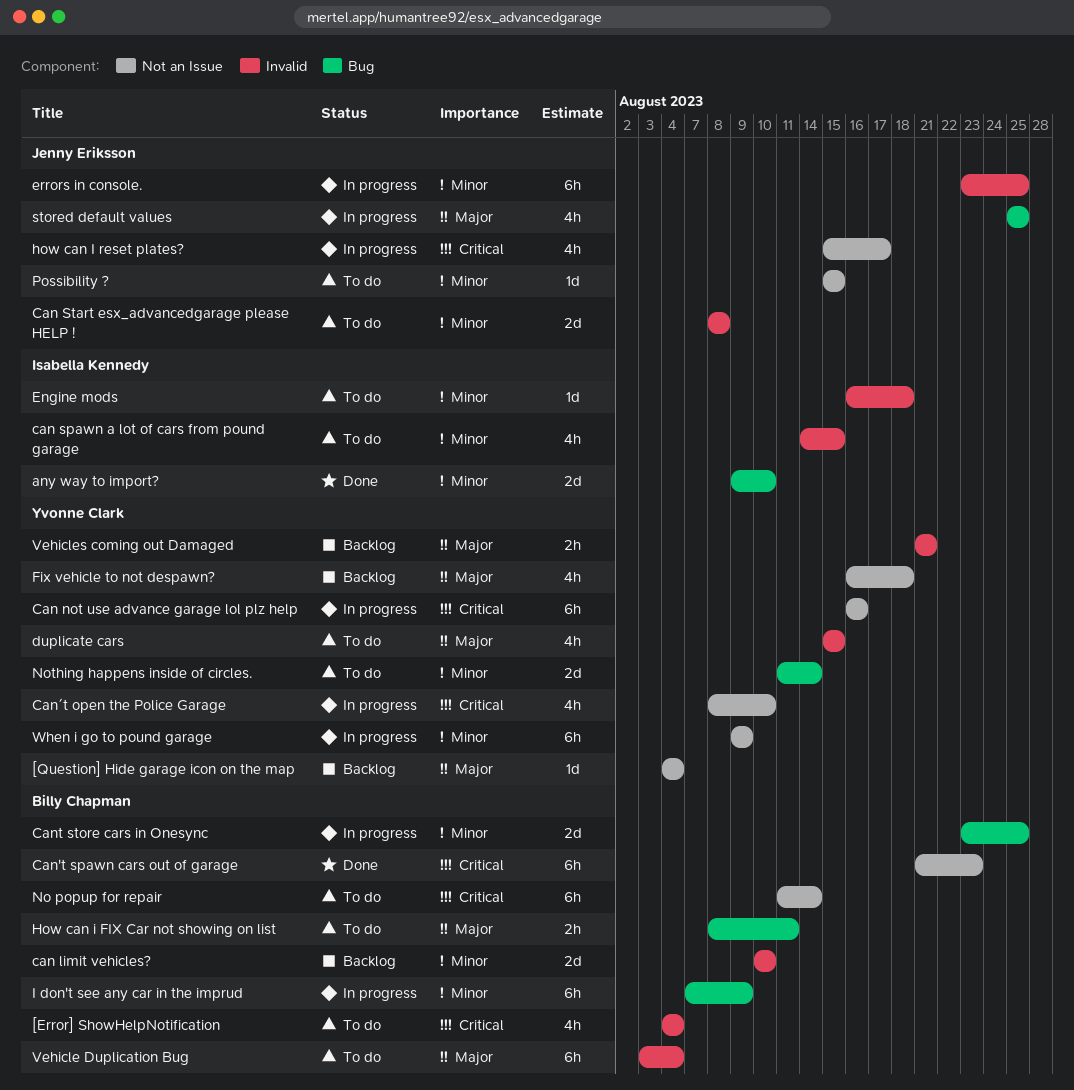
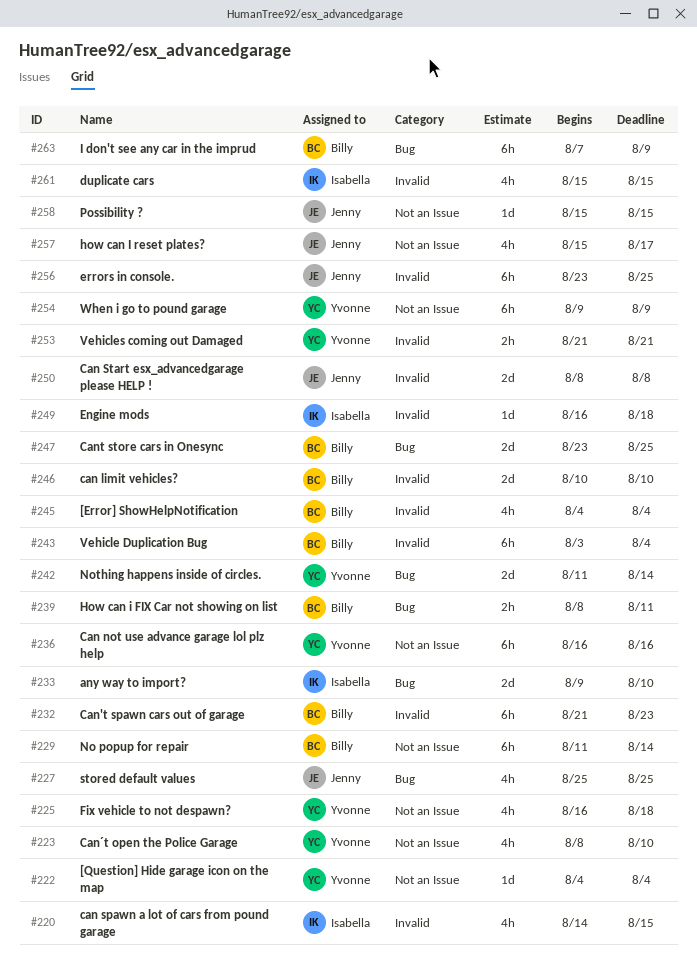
Can't spawn cars out of garage, label: Not an Issue -> Invalid
duplicate cars, owner: Yvonne Clark -> Isabella Kennedy

